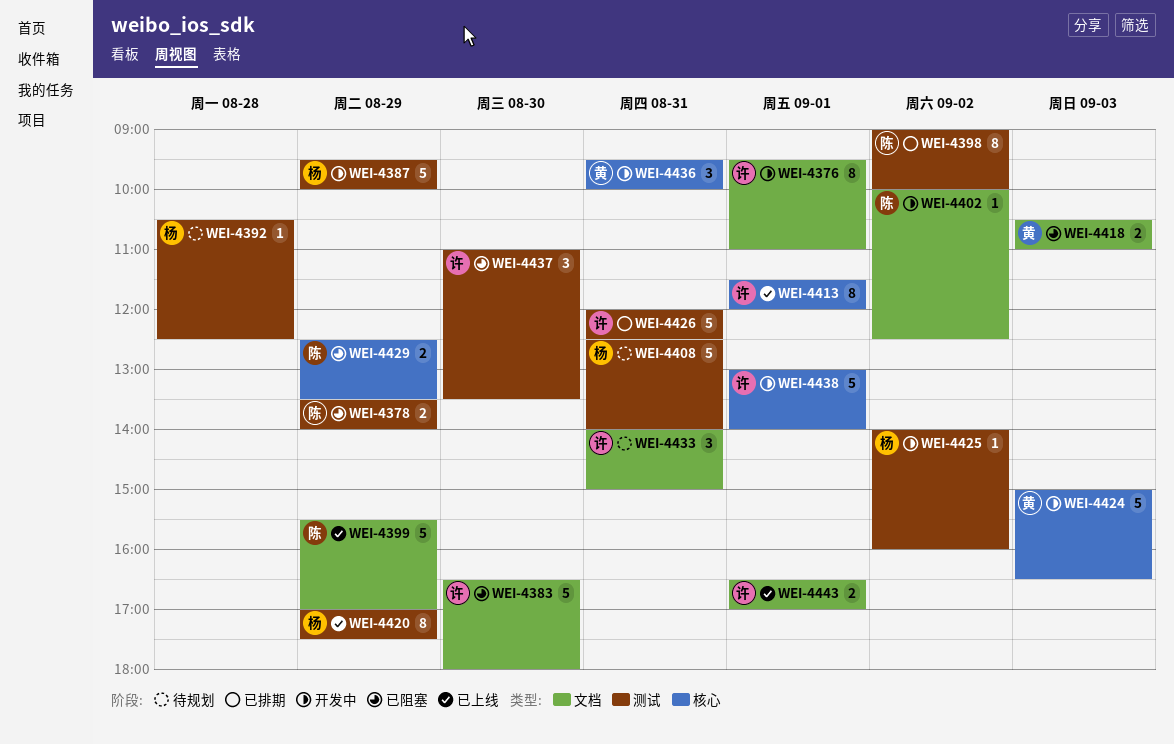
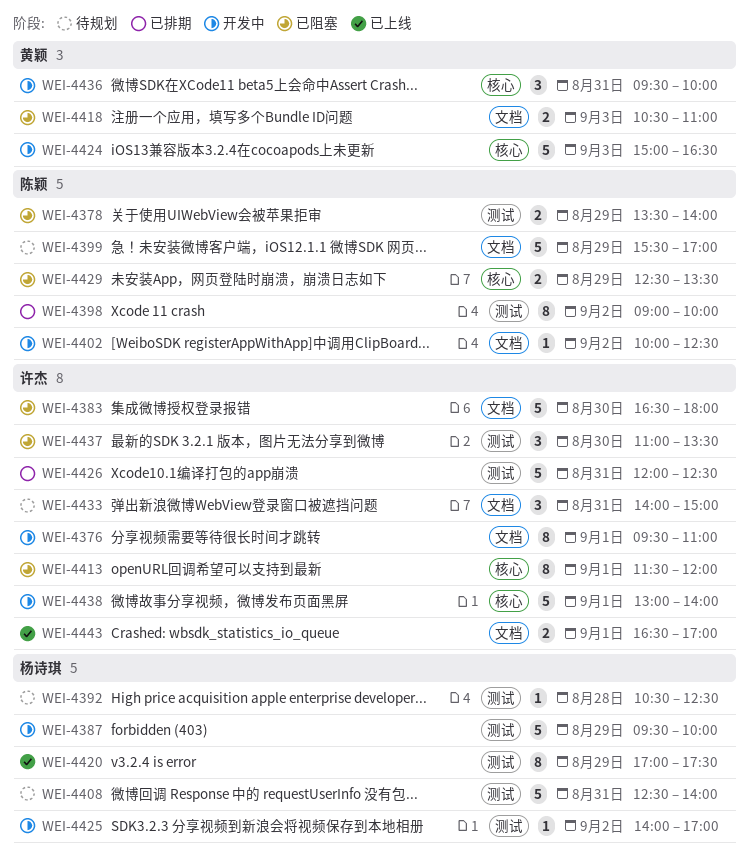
WEI-4399, status: 已上线 -> 待规划
WEI-4413, status: 已上线 -> 已阻塞
WEI-4425, ends: 16:00 -> 17:00

